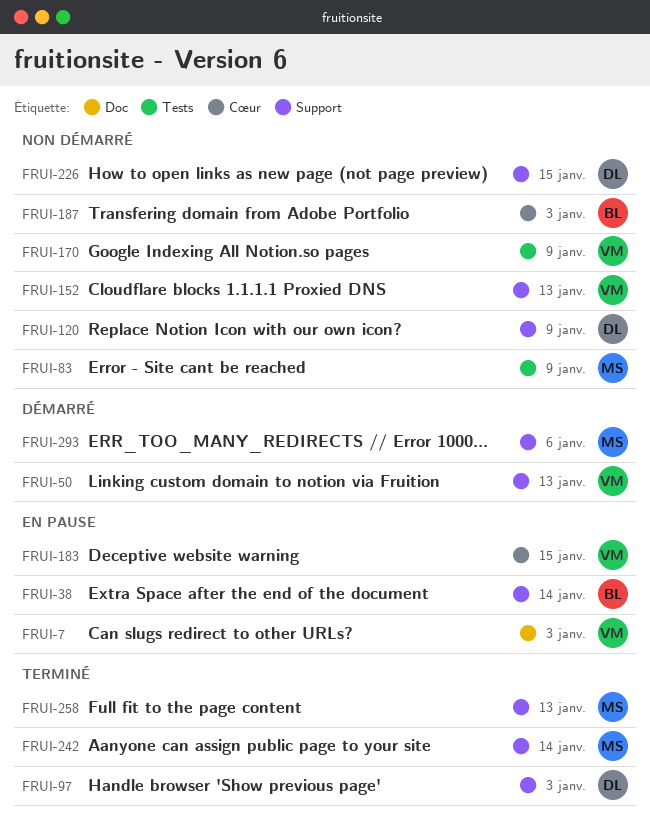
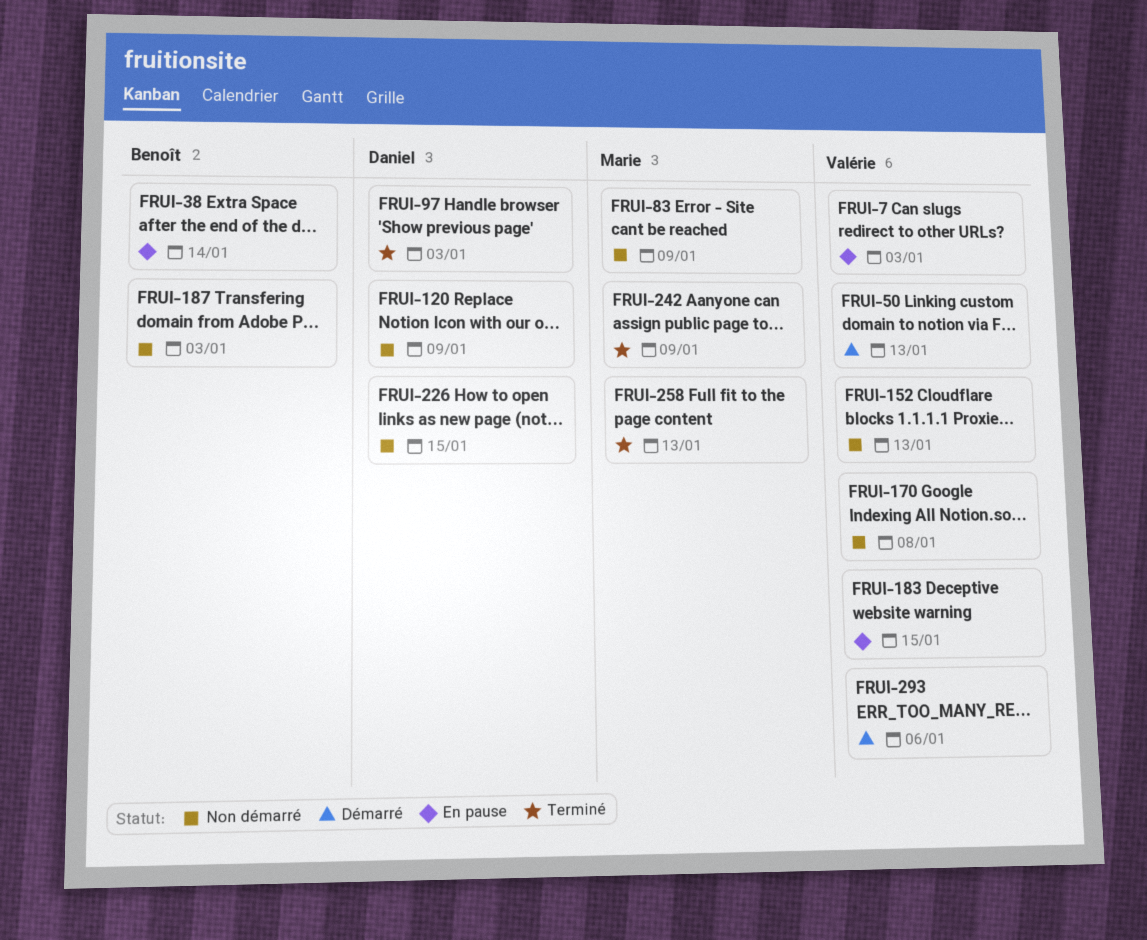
FRUI-170, due: Jan 9 -> Jan 8
FRUI-242, due: Jan 14 -> Jan 9
FRUI-293, owner: Marie -> Valérie

